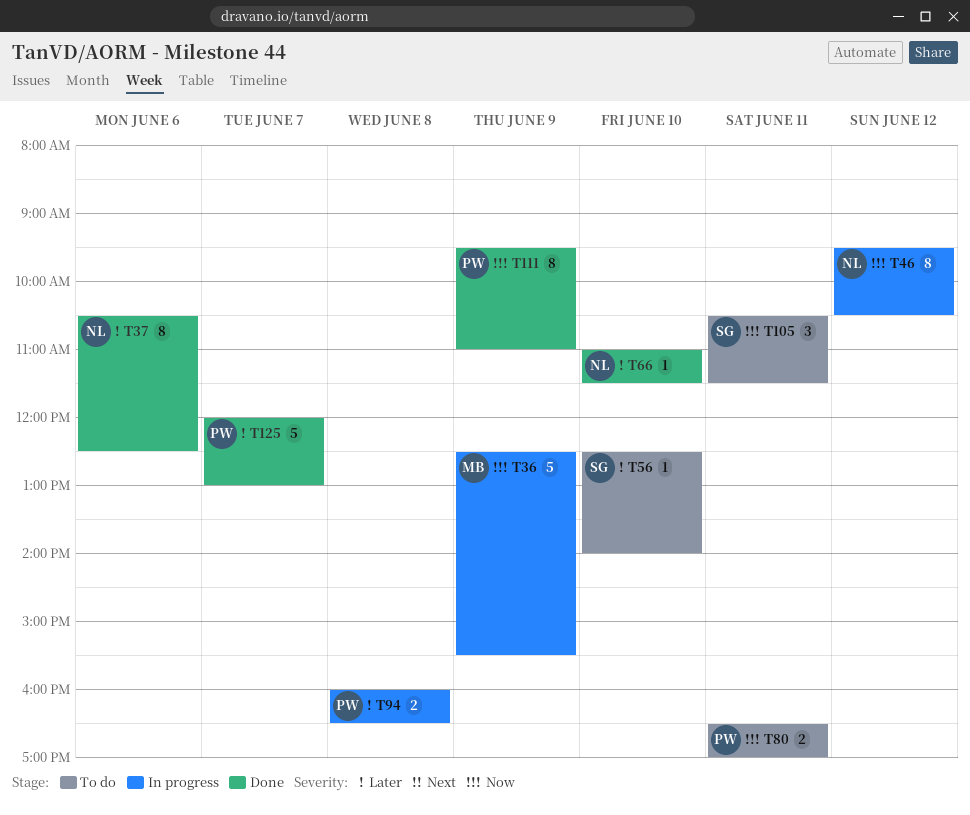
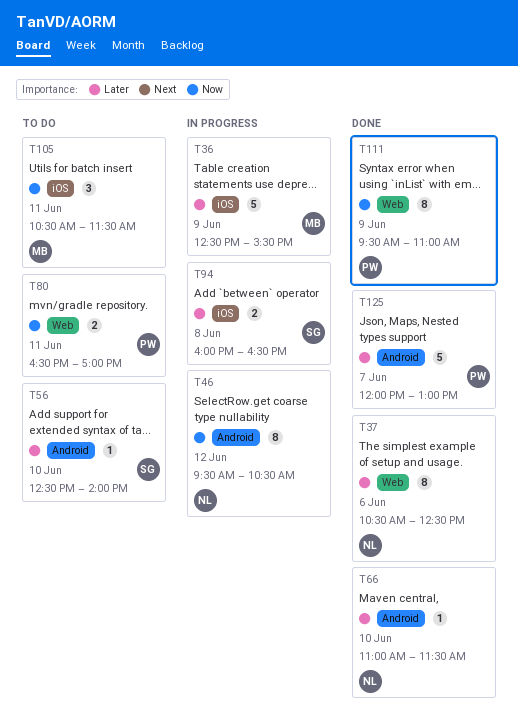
T36, priority: Now -> Later
T94, owner: PW -> SG
T105, owner: SG -> MB

